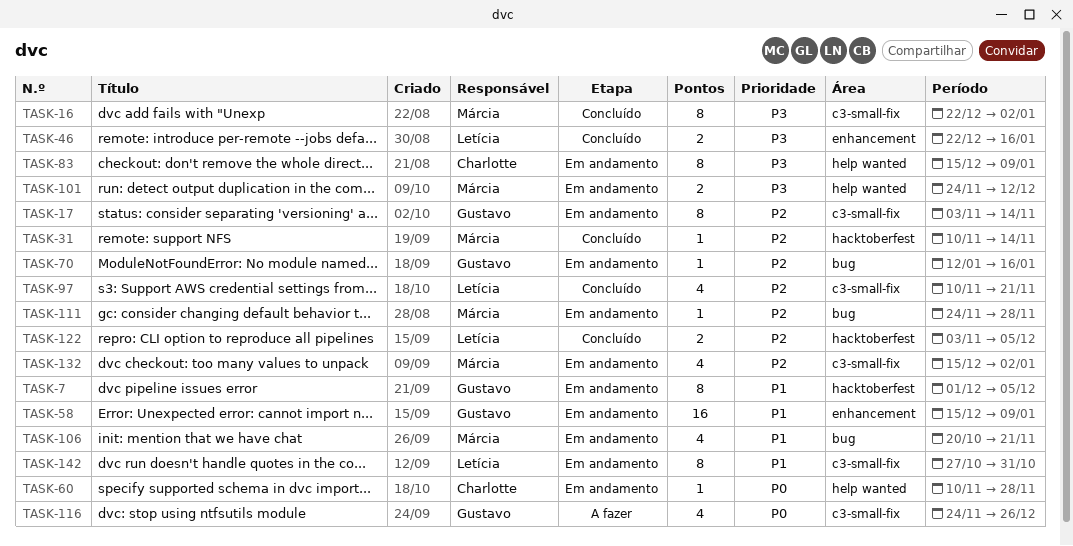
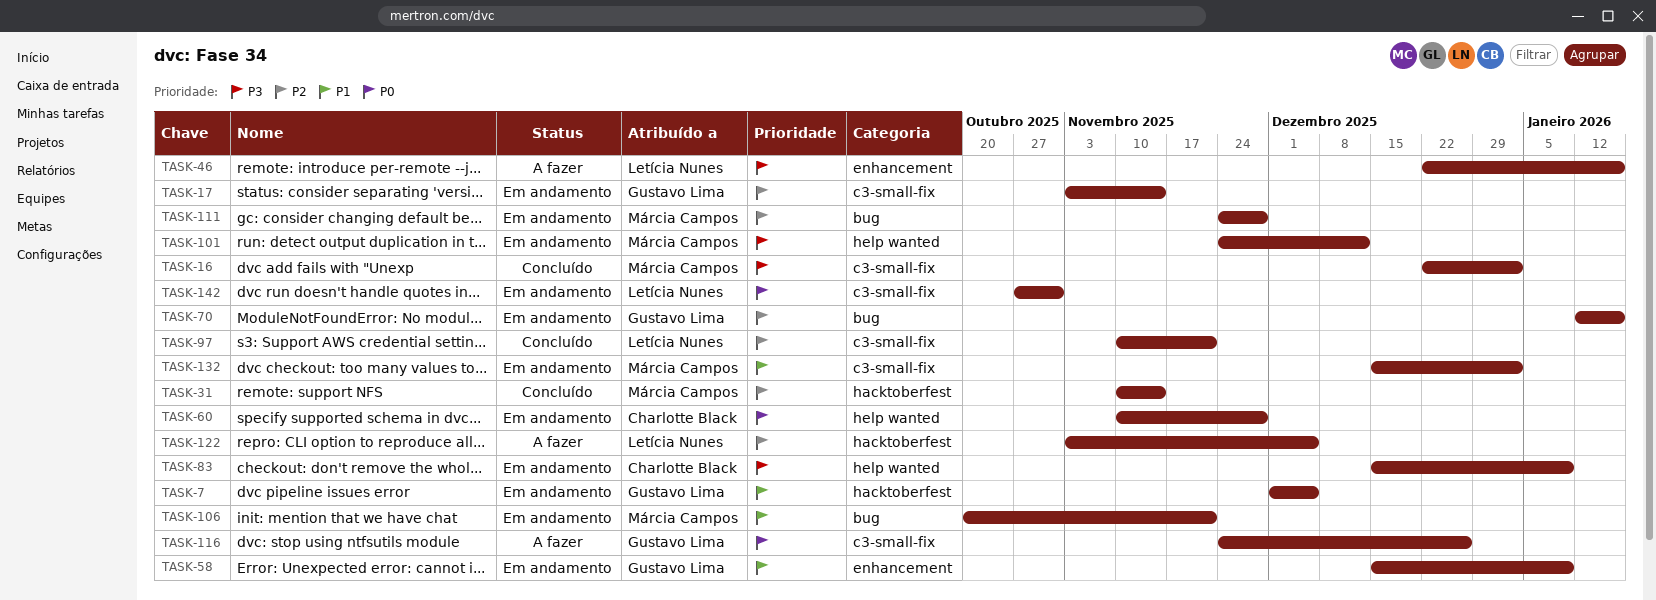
TASK-46, status: Concluído -> A fazer
TASK-122, status: Concluído -> A fazer
TASK-132, priority: P2 -> P1
TASK-142, priority: P1 -> P0

